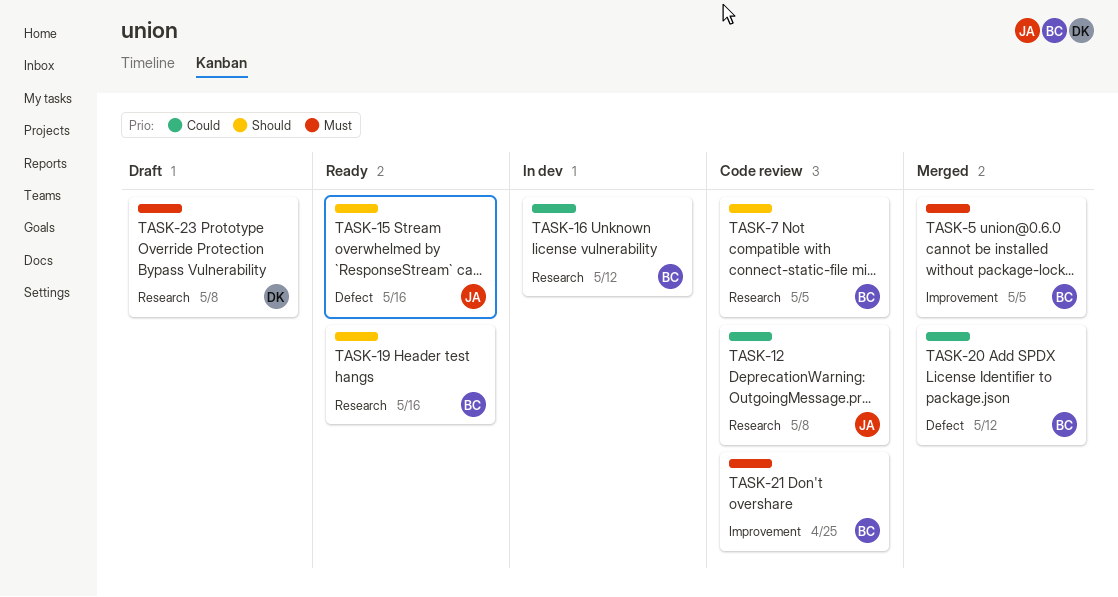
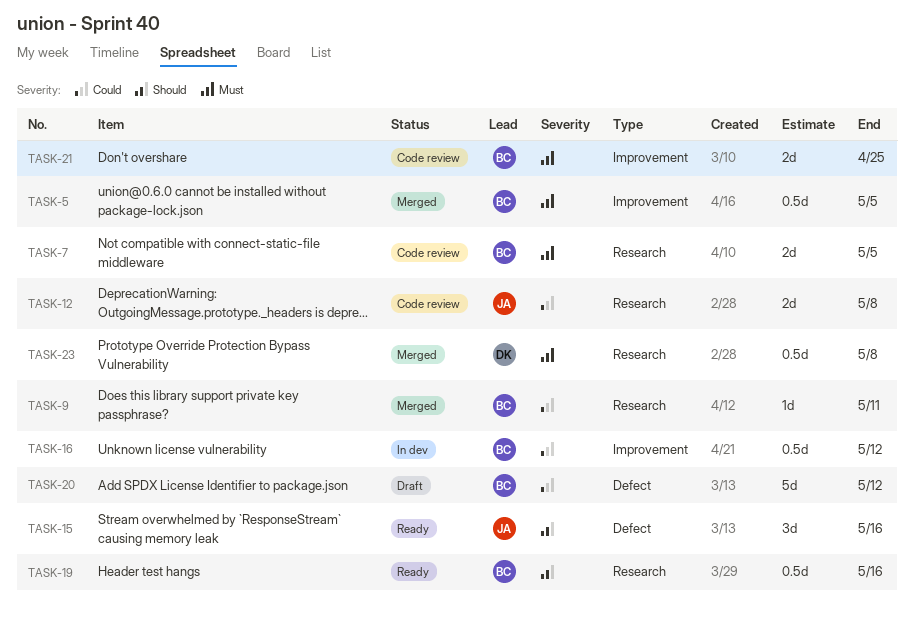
TASK-7, priority: Should -> Must
TASK-9: none -> present
TASK-16, label: Research -> Improvement
TASK-20, status: Merged -> Draft
TASK-23, status: Draft -> Merged

